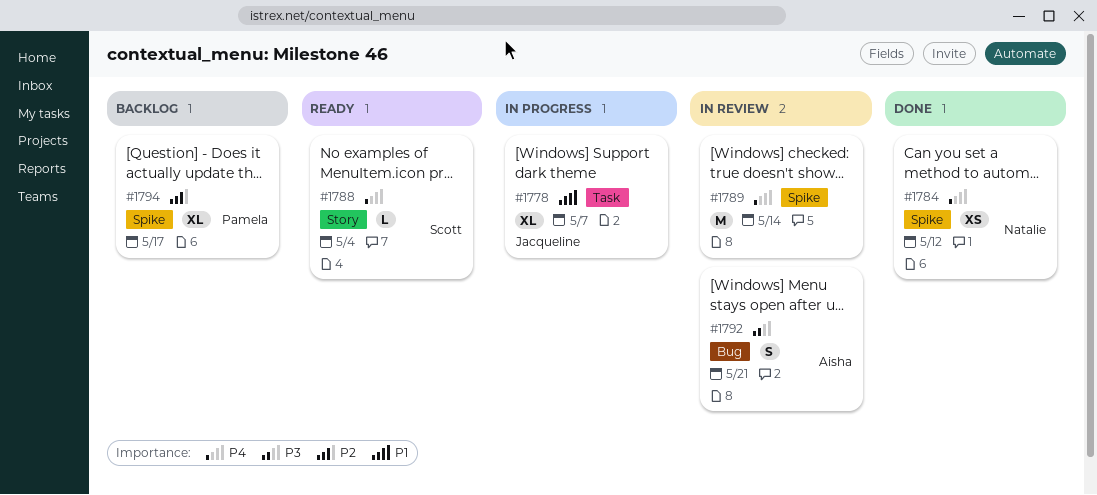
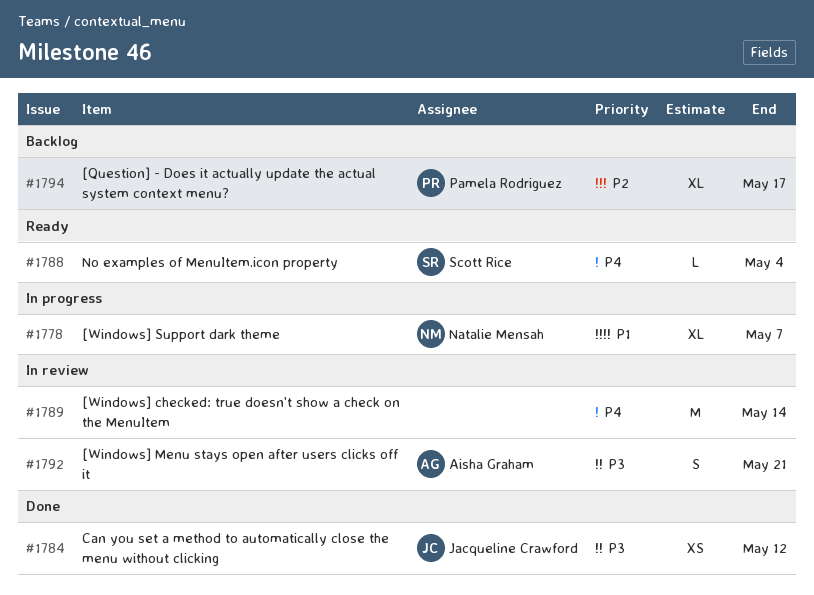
#1778, owner: Jacqueline Crawford -> Natalie Mensah
#1784, owner: Natalie Mensah -> Jacqueline Crawford
#1784, priority: P4 -> P3

